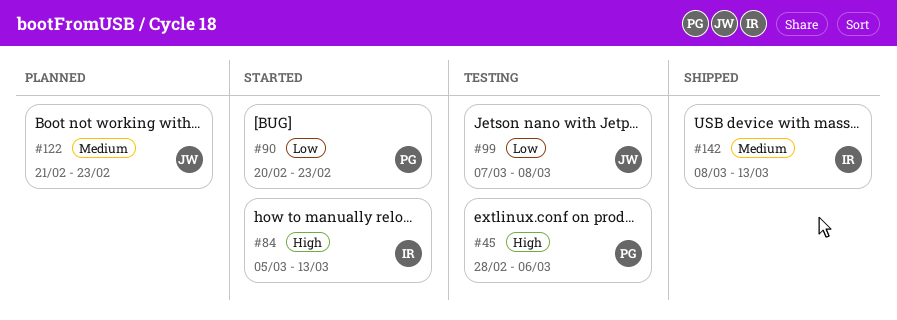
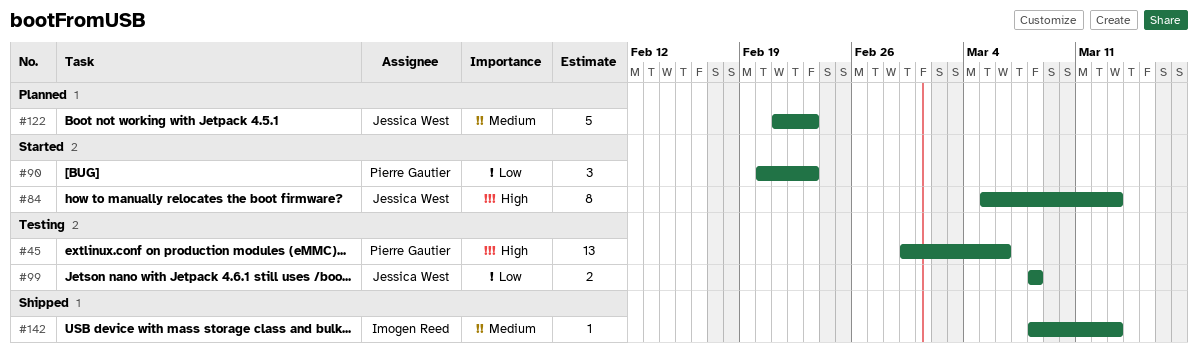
#45, start: Feb 28 -> Feb 29
#84, owner: Imogen Reed -> Jessica West
#99, start: Mar 7 -> Mar 8

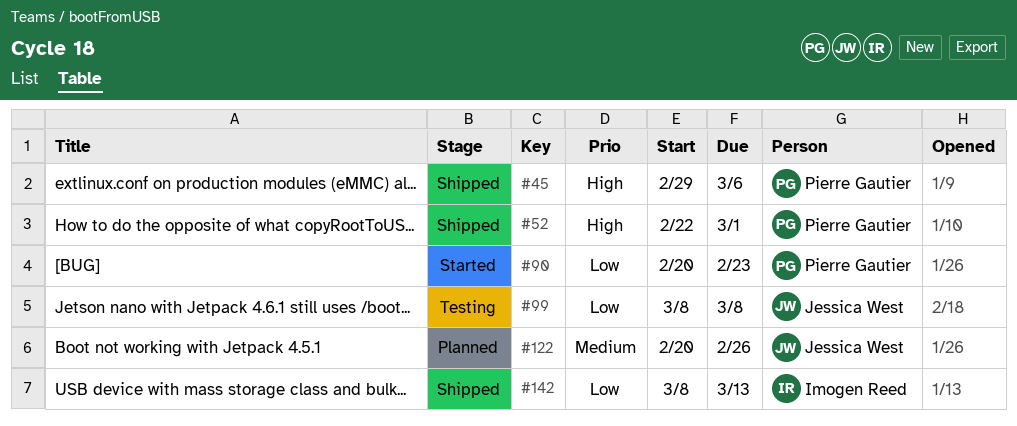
#45, status: Testing -> Shipped
#52: none -> present
#84: present -> none
#122, start: Feb 21 -> Feb 20
#122, due: Feb 23 -> Feb 26
#142, priority: Medium -> Low

